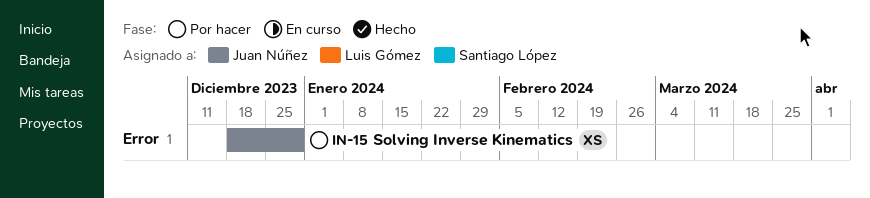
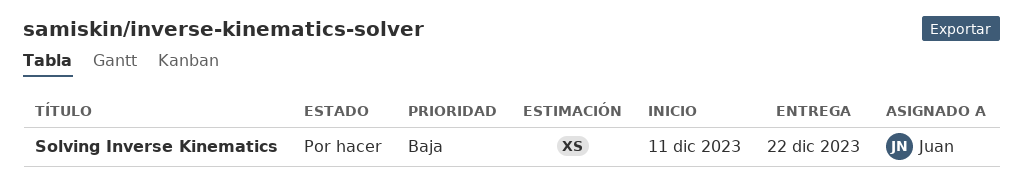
Solving Inverse Kinematics, start: Dec 18 -> Dec 11
Solving Inverse Kinematics, due: Dec 29 -> Dec 22

